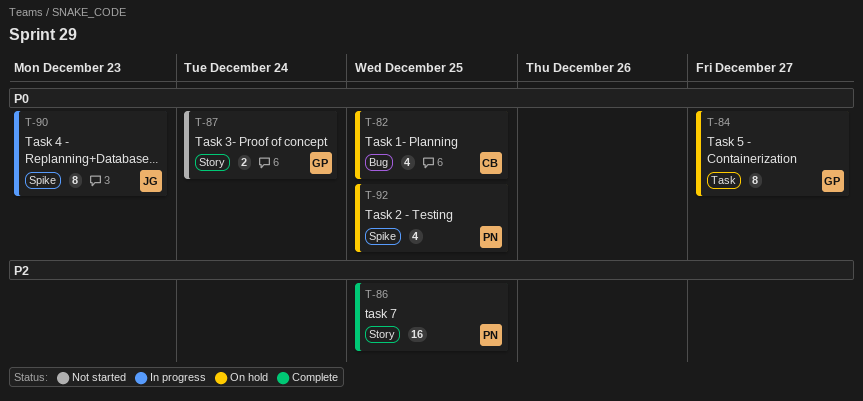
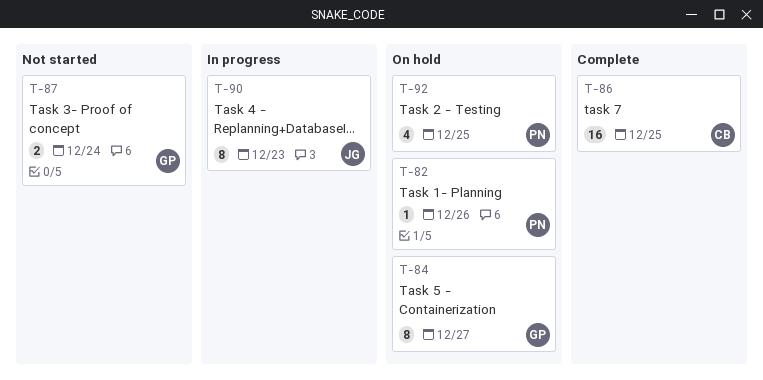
T-82, owner: CB -> PN
T-82, estimate: 4 -> 1
T-82, due: Dec 25 -> Dec 26
T-86, owner: PN -> CB

